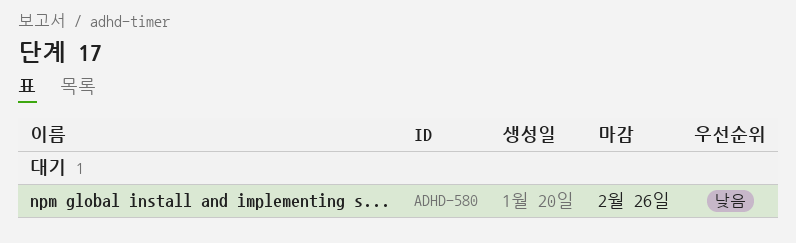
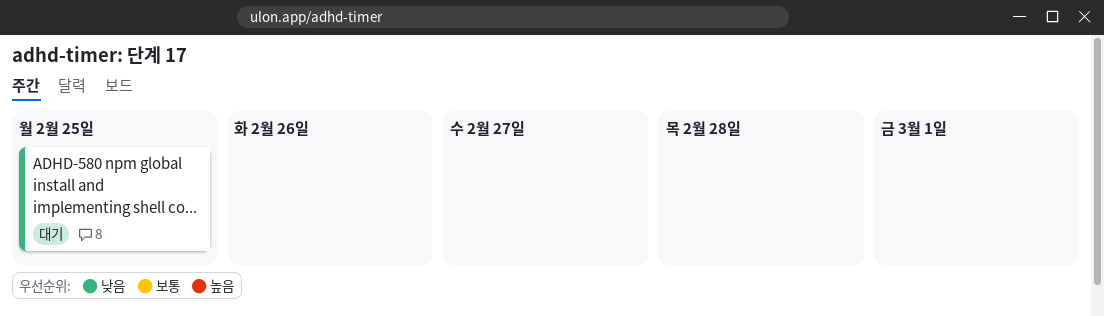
ADHD-580, due: Feb 26 -> Feb 25

